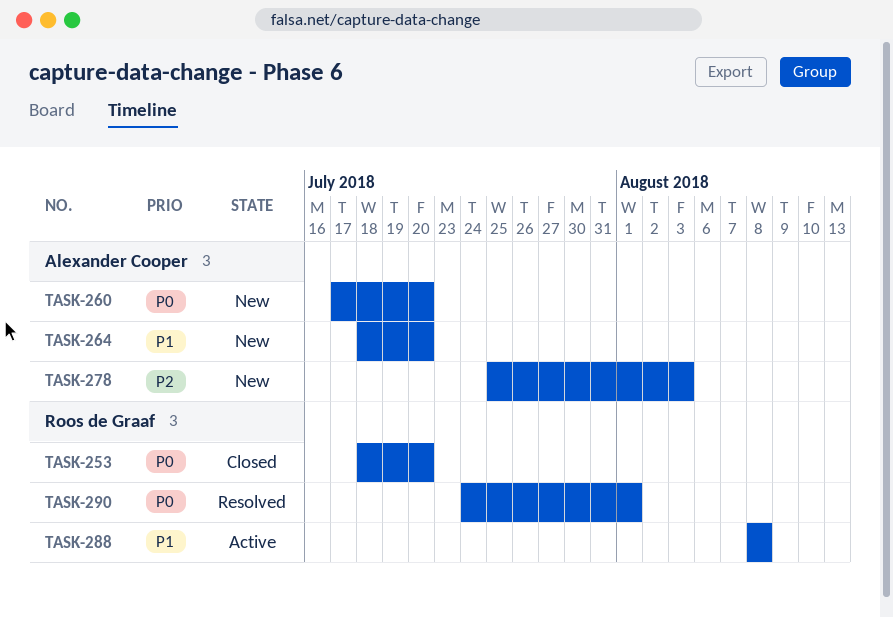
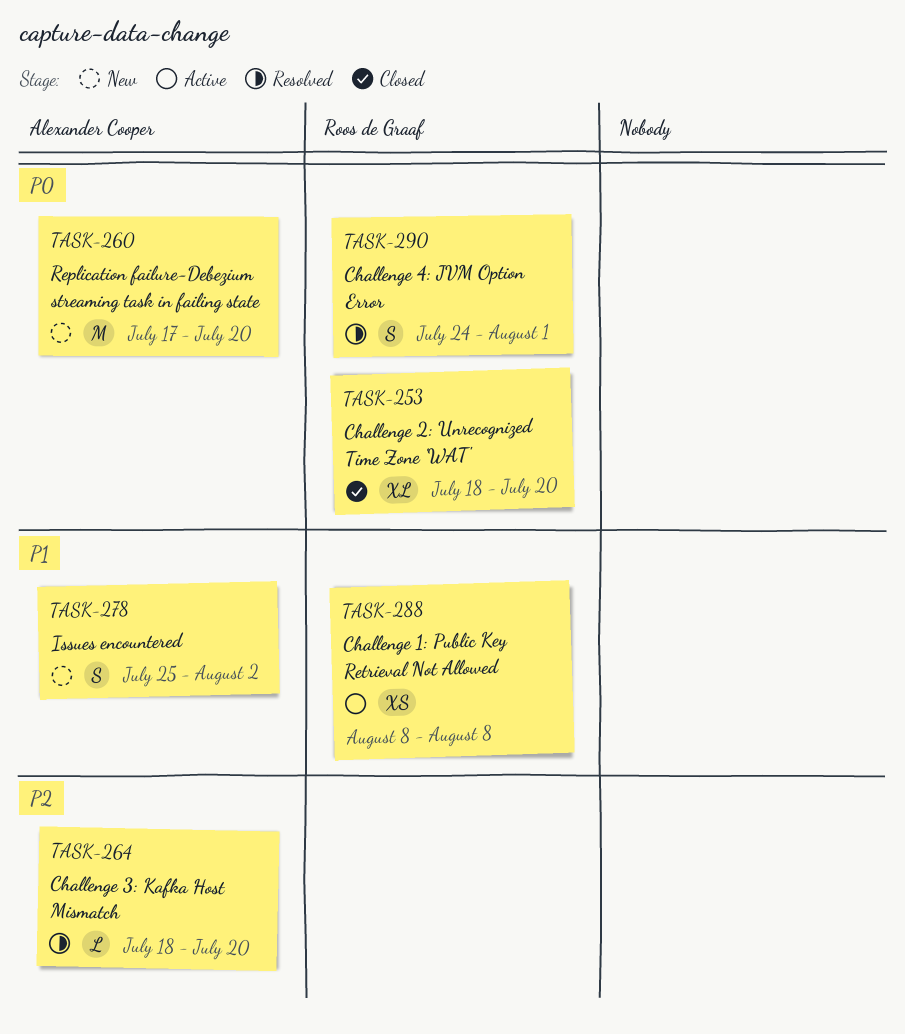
TASK-264, status: New -> Resolved
TASK-264, priority: P1 -> P2
TASK-278, priority: P2 -> P1
TASK-278, due: Aug 3 -> Aug 2

